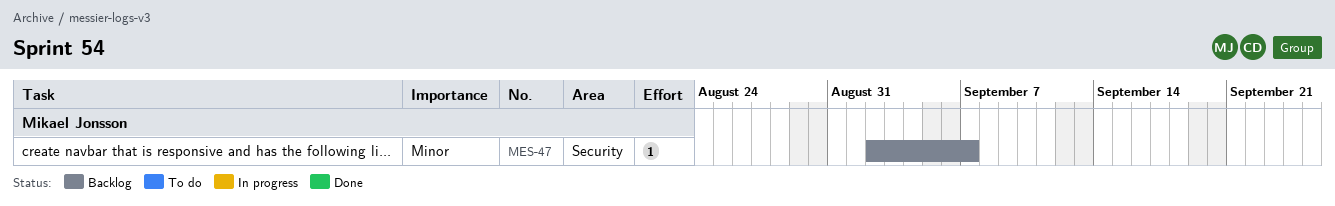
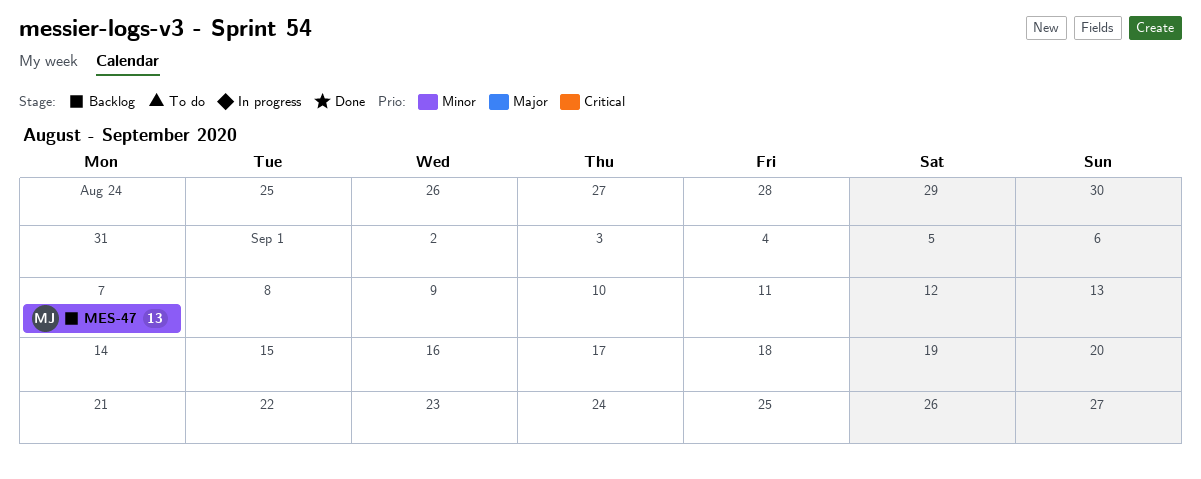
MES-47, estimate: 1 -> 13
MES-47, start: Sep 2 -> Sep 7

